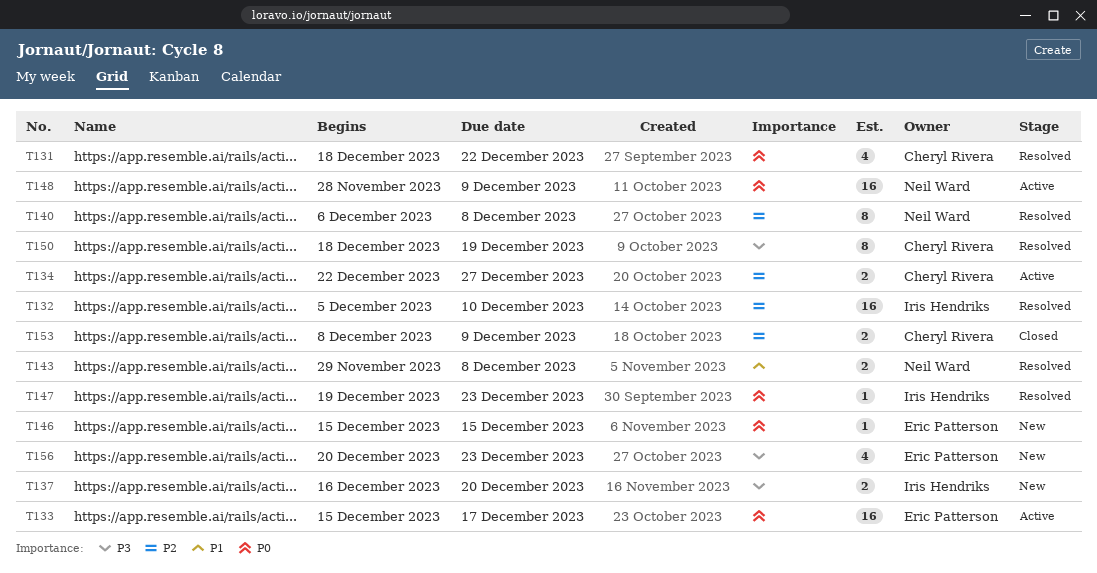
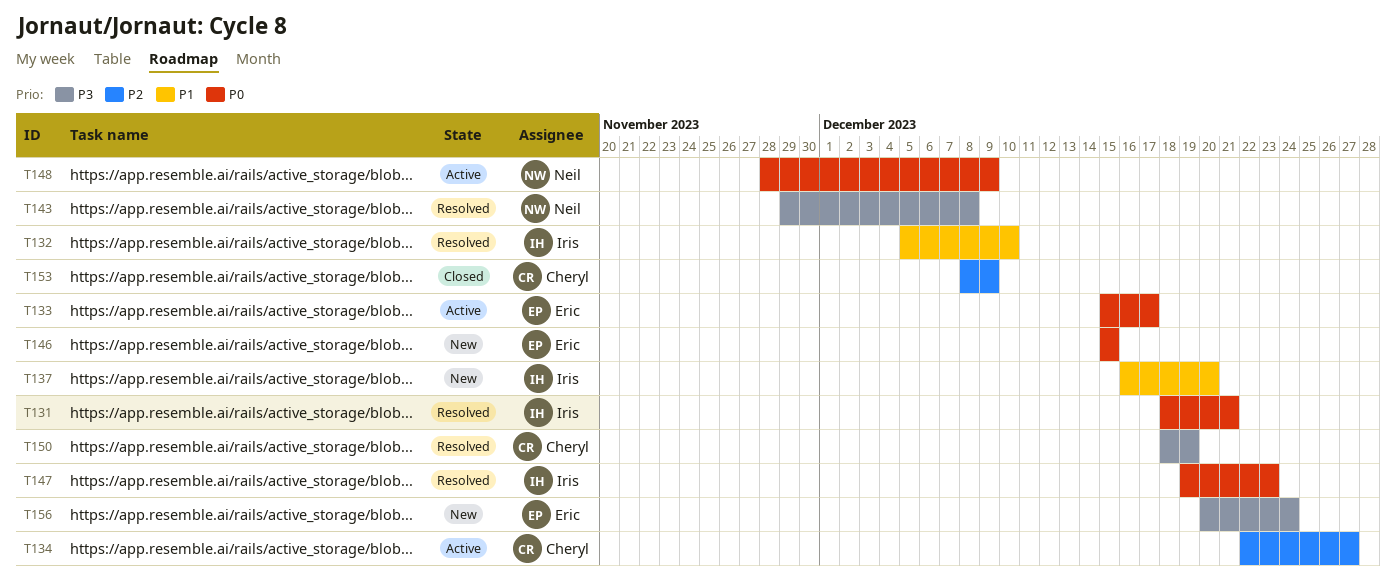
T131, owner: Cheryl Rivera -> Iris Hendriks
T131, due: Dec 22 -> Dec 21
T132, priority: P2 -> P1
T137, priority: P3 -> P1
T140: present -> none
T143, priority: P1 -> P3
T156, due: Dec 23 -> Dec 24

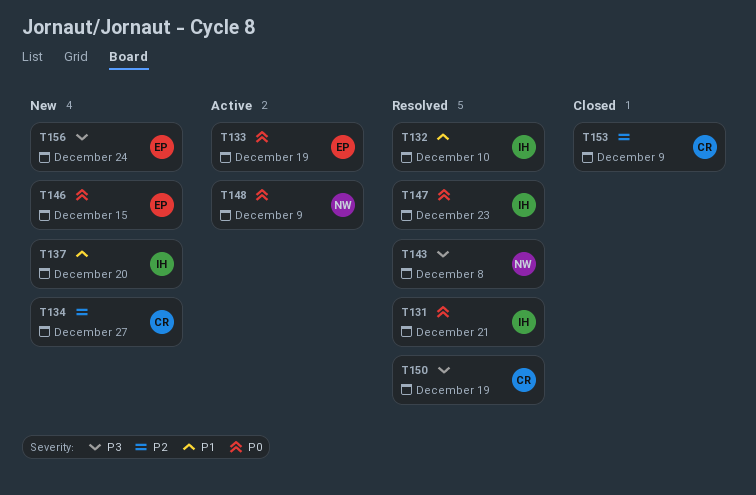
T133, due: Dec 17 -> Dec 19
T134, status: Active -> New

